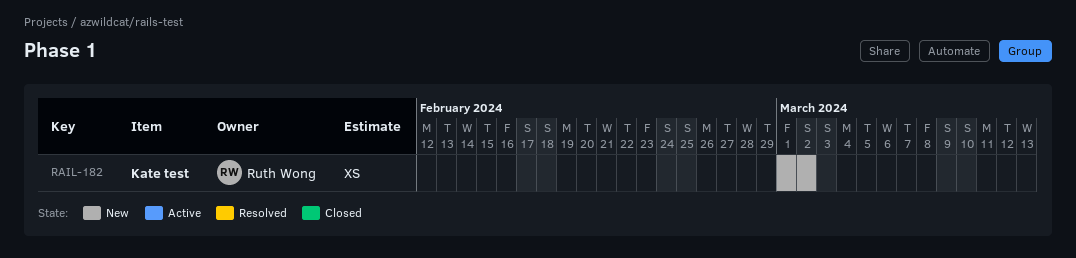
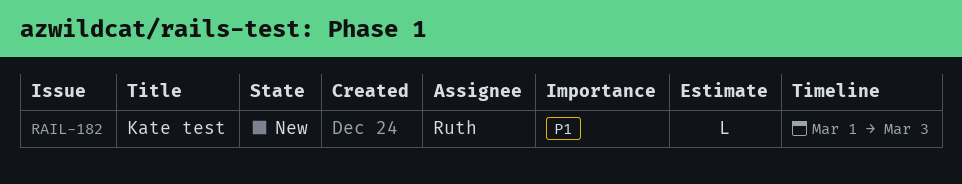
RAIL-182, estimate: XS -> L
RAIL-182, due: Mar 2 -> Mar 3

